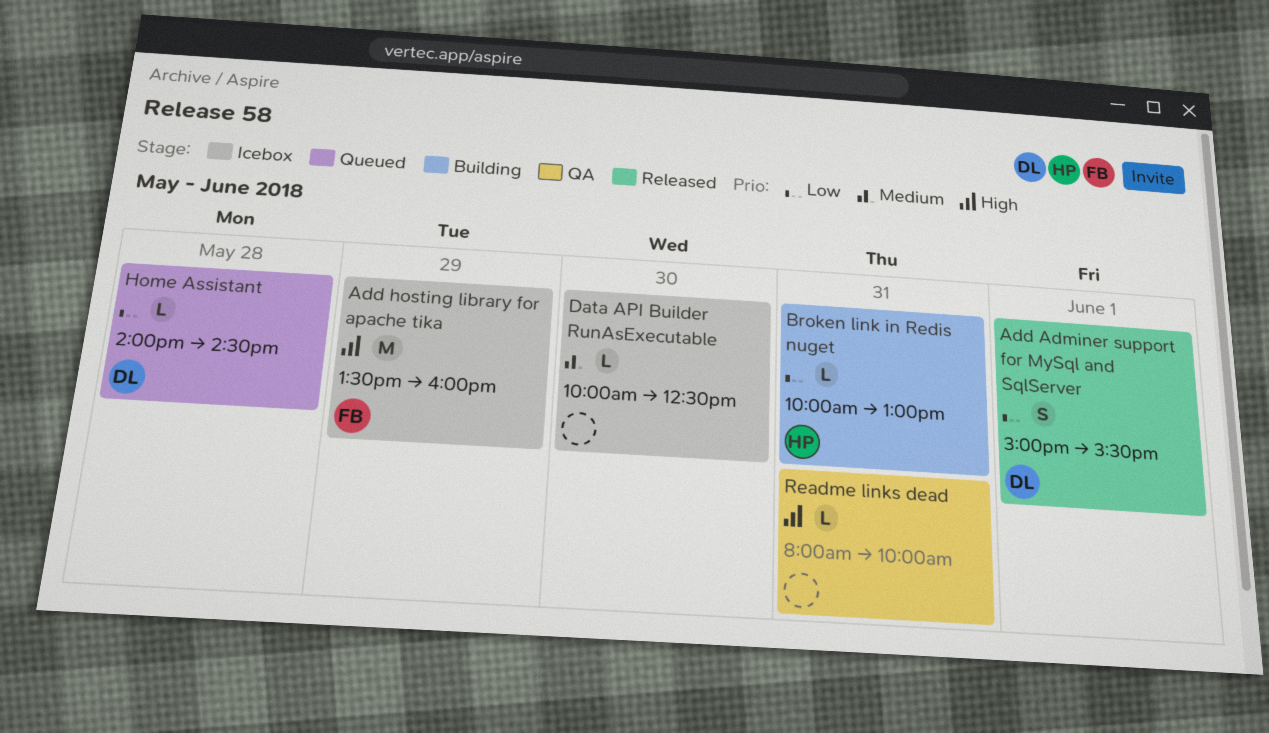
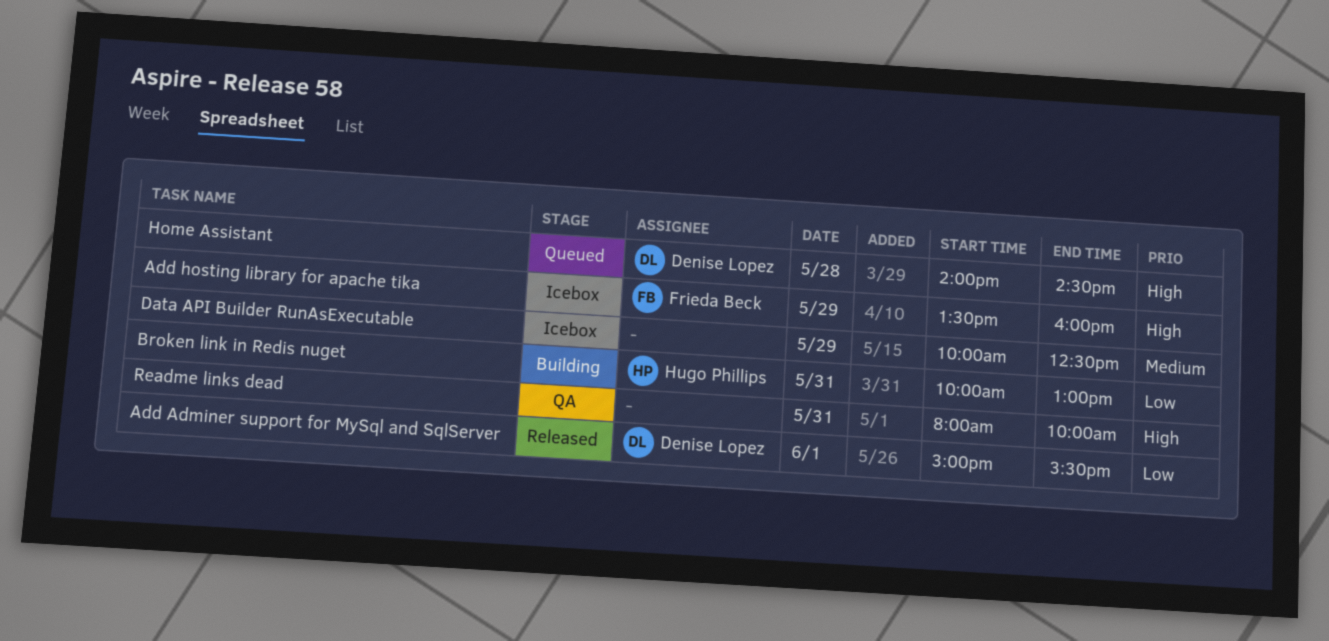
Data API Builder RunAsExecutable, day: May 30 -> May 29
Home Assistant, priority: Low -> High

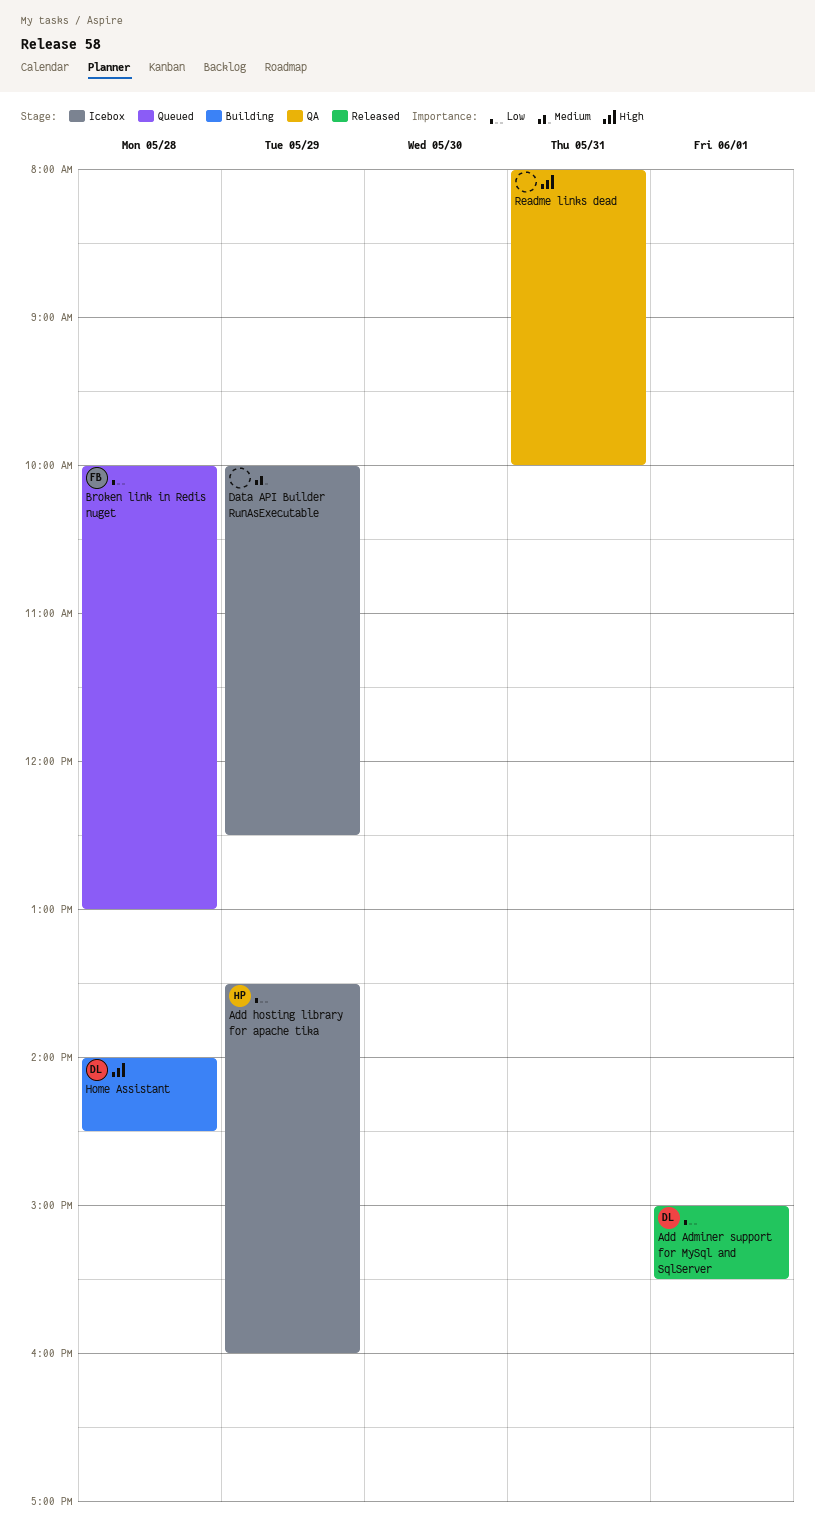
Add hosting library for apache tika, owner: Frieda Beck -> Hugo Phillips
Add hosting library for apache tika, priority: High -> Low
Broken link in Redis nuget, status: Building -> Queued
Broken link in Redis nuget, owner: Hugo Phillips -> Frieda Beck
Broken link in Redis nuget, day: May 31 -> May 28
Home Assistant, status: Queued -> Building

